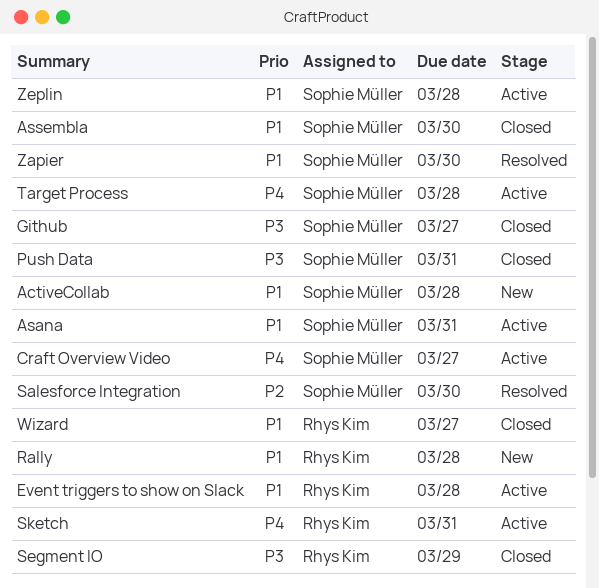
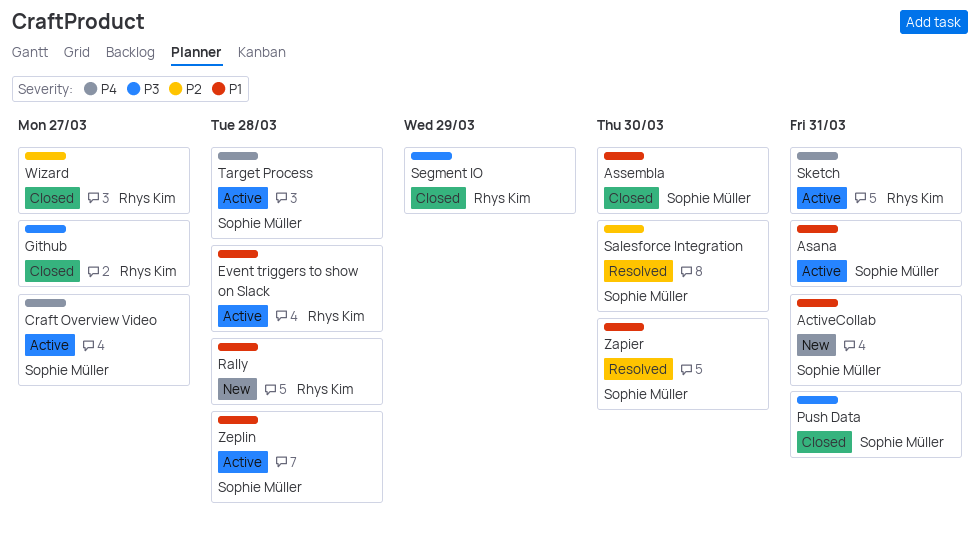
ActiveCollab, due: Mar 28 -> Mar 31
Github, owner: Sophie Müller -> Rhys Kim
Wizard, priority: P1 -> P2

